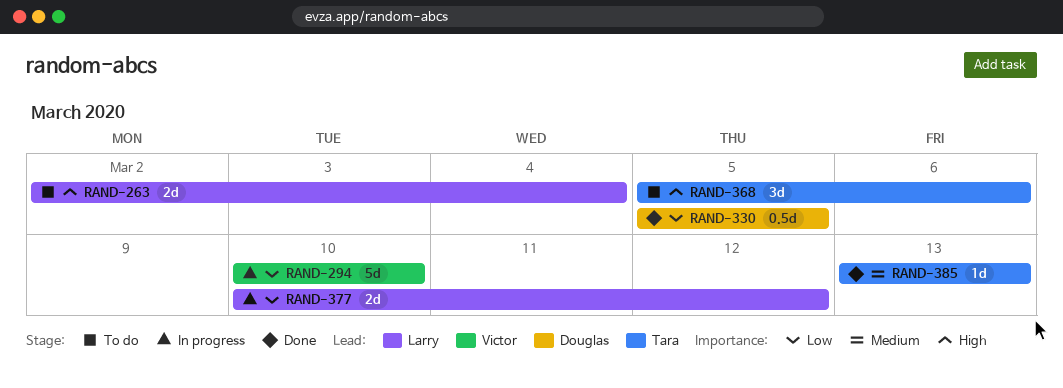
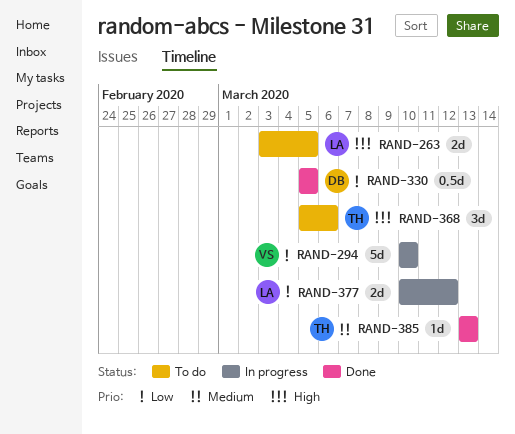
RAND-263, start: Mar 2 -> Mar 3
RAND-263, due: Mar 4 -> Mar 5

